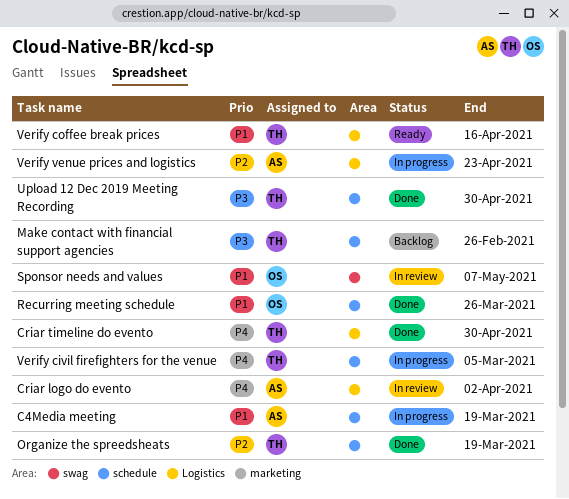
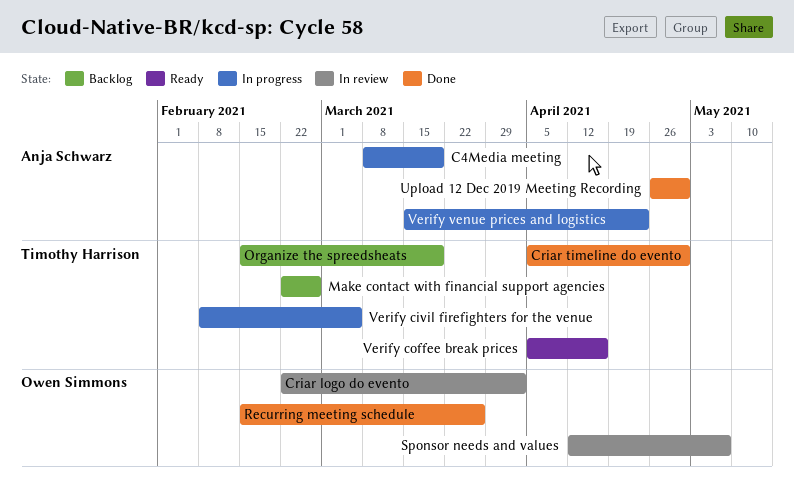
Criar logo do evento, owner: Anja Schwarz -> Owen Simmons
Organize the spreedsheats, status: Done -> Backlog
Upload 12 Dec 2019 Meeting Recording, owner: Timothy Harrison -> Anja Schwarz

